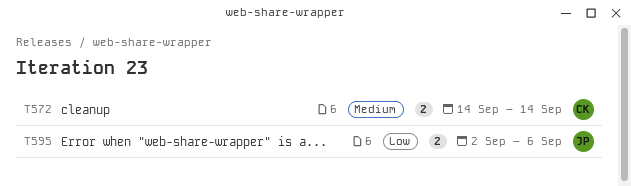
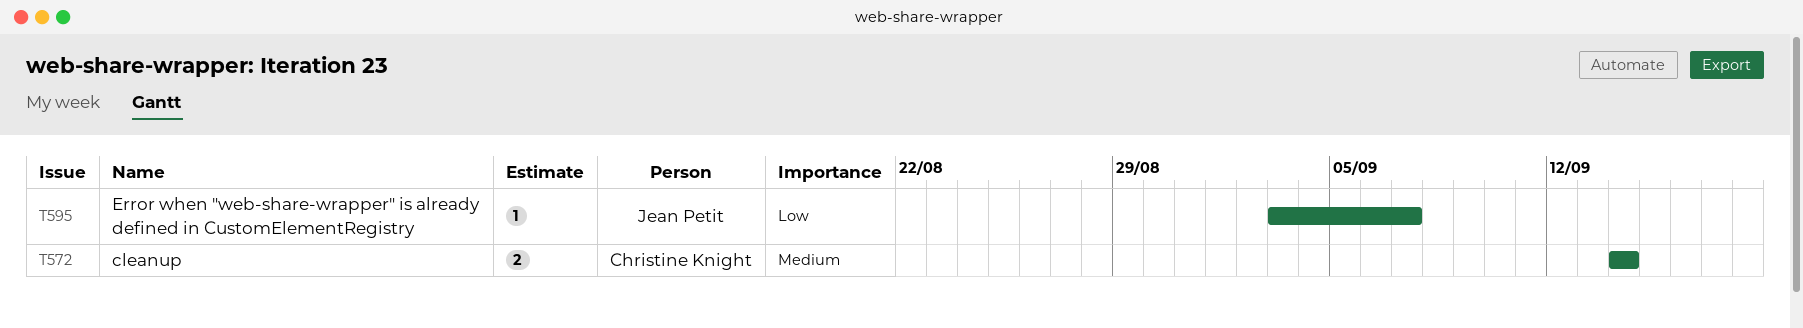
T595, estimate: 2 -> 1
T595, start: Sep 2 -> Sep 3
T595, due: Sep 6 -> Sep 7

